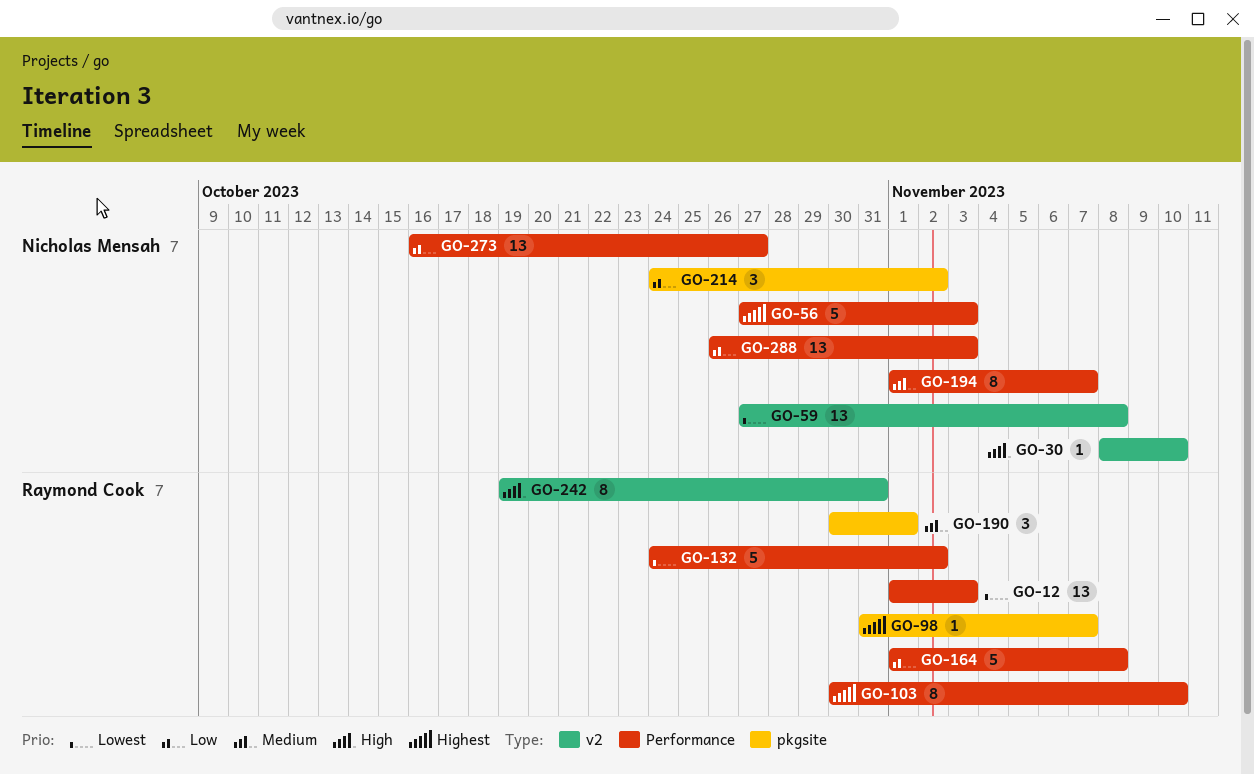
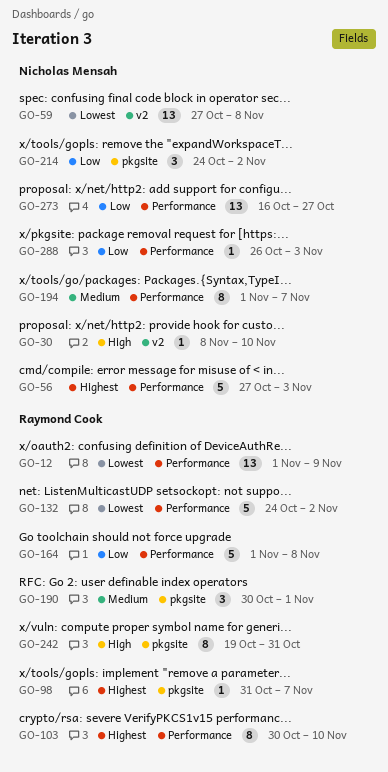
GO-12, due: Nov 3 -> Nov 9
GO-242, label: v2 -> pkgsite
GO-288, estimate: 13 -> 1

